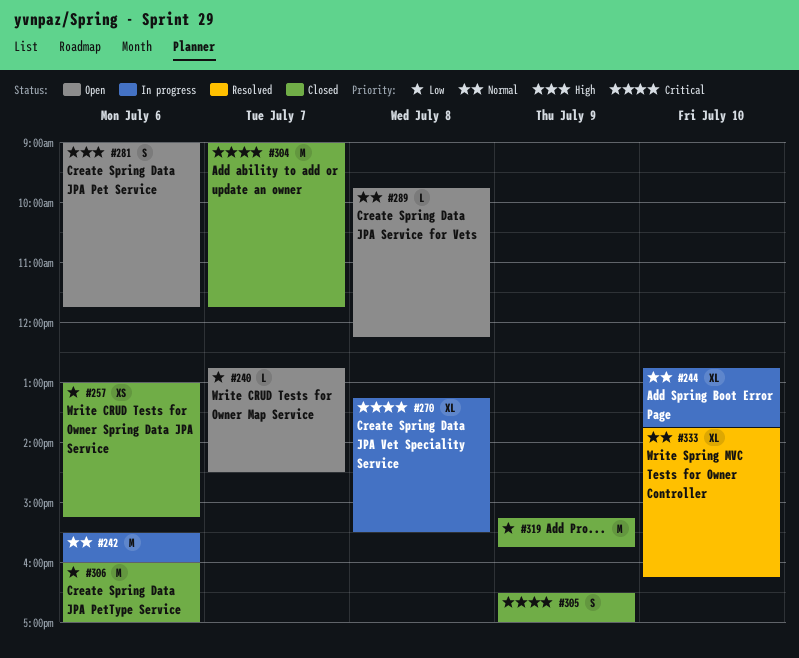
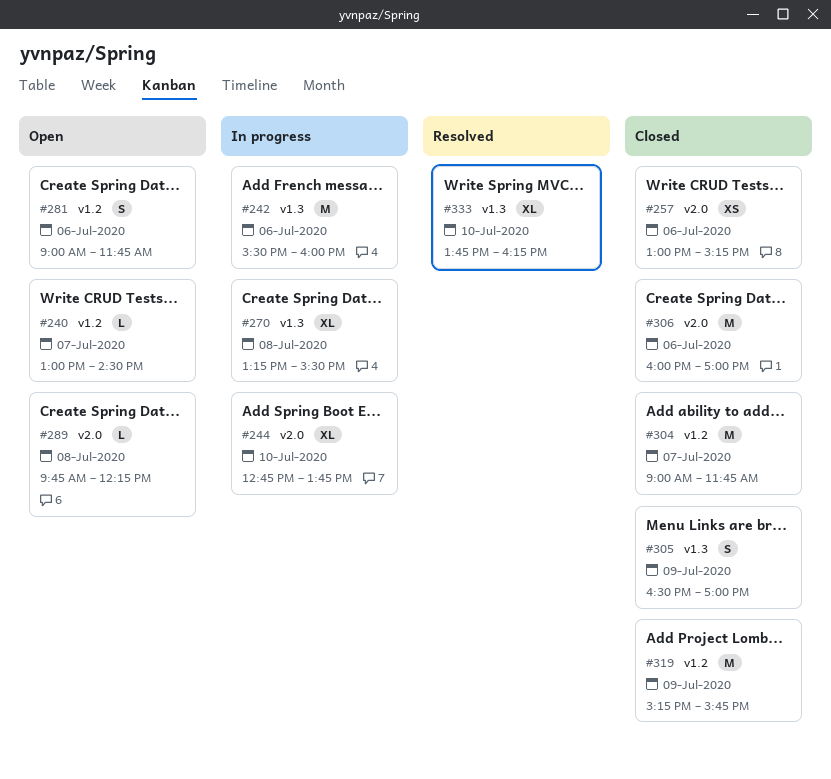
#240, begins: 12:45 -> 13:00

